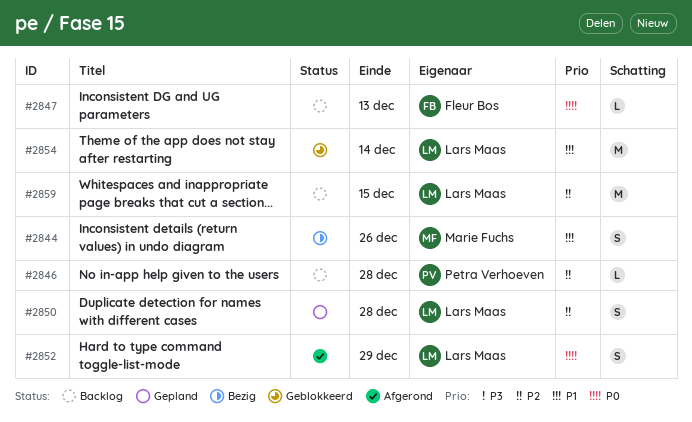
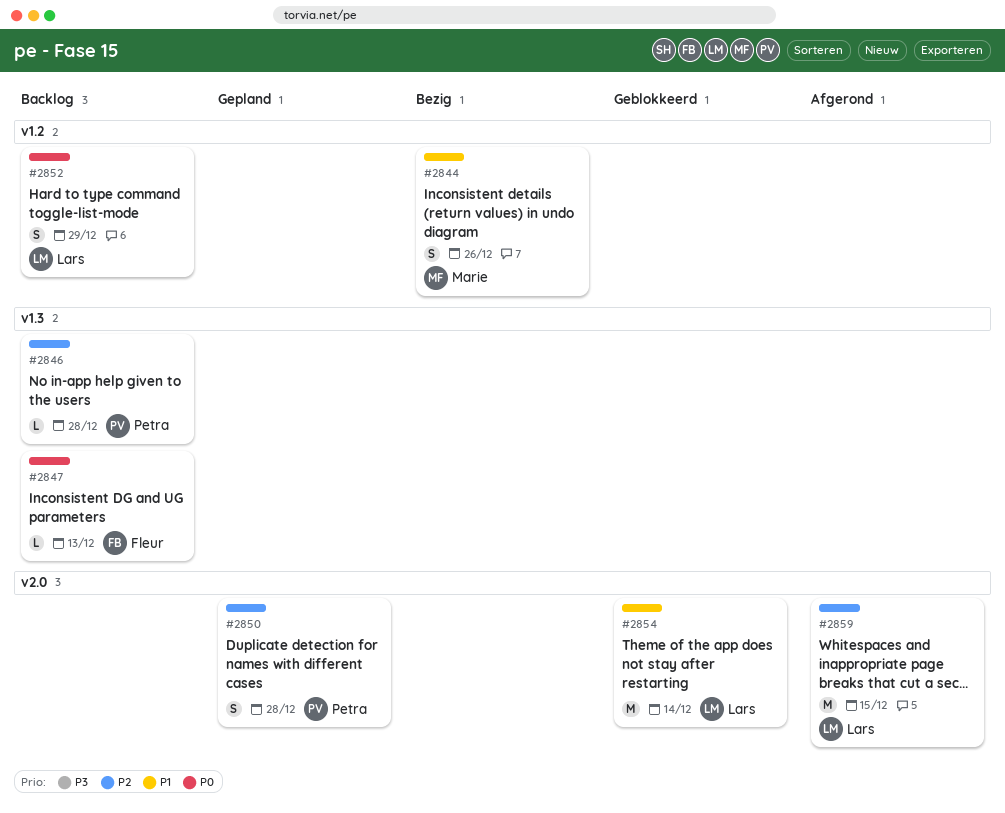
#2850, owner: Lars Maas -> Petra Verhoeven
#2852, status: Afgerond -> Backlog
#2859, status: Backlog -> Afgerond

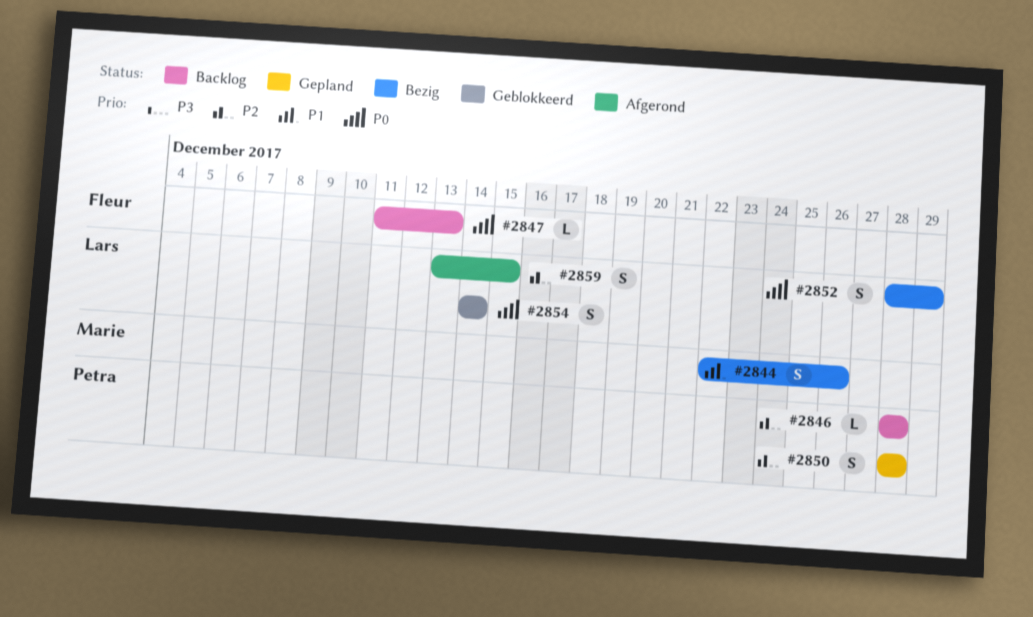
#2852, status: Backlog -> Bezig
#2854, priority: P1 -> P0
#2854, estimate: M -> S
#2859, estimate: M -> S

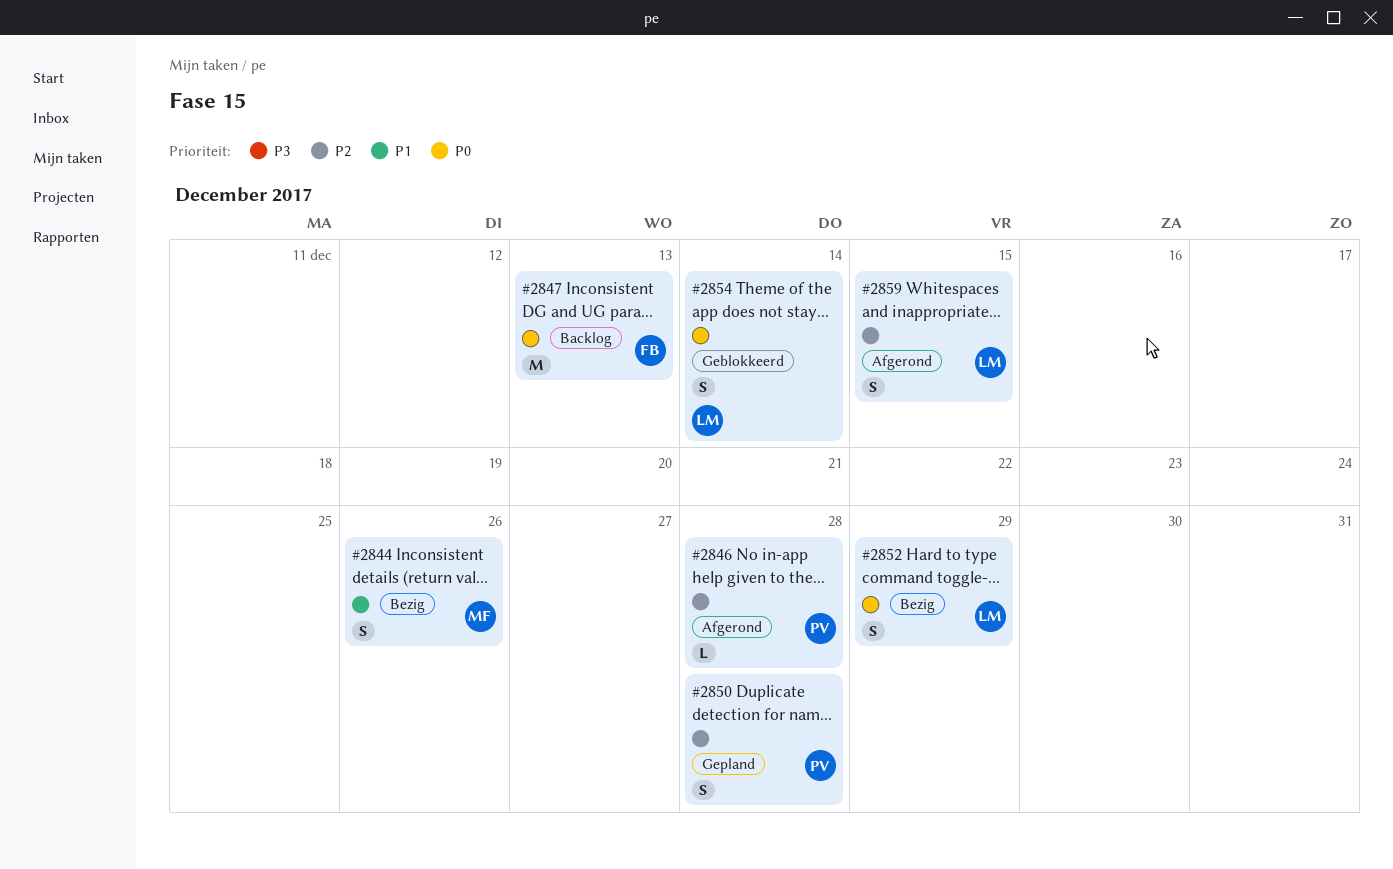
#2846, status: Backlog -> Afgerond
#2847, estimate: L -> M

